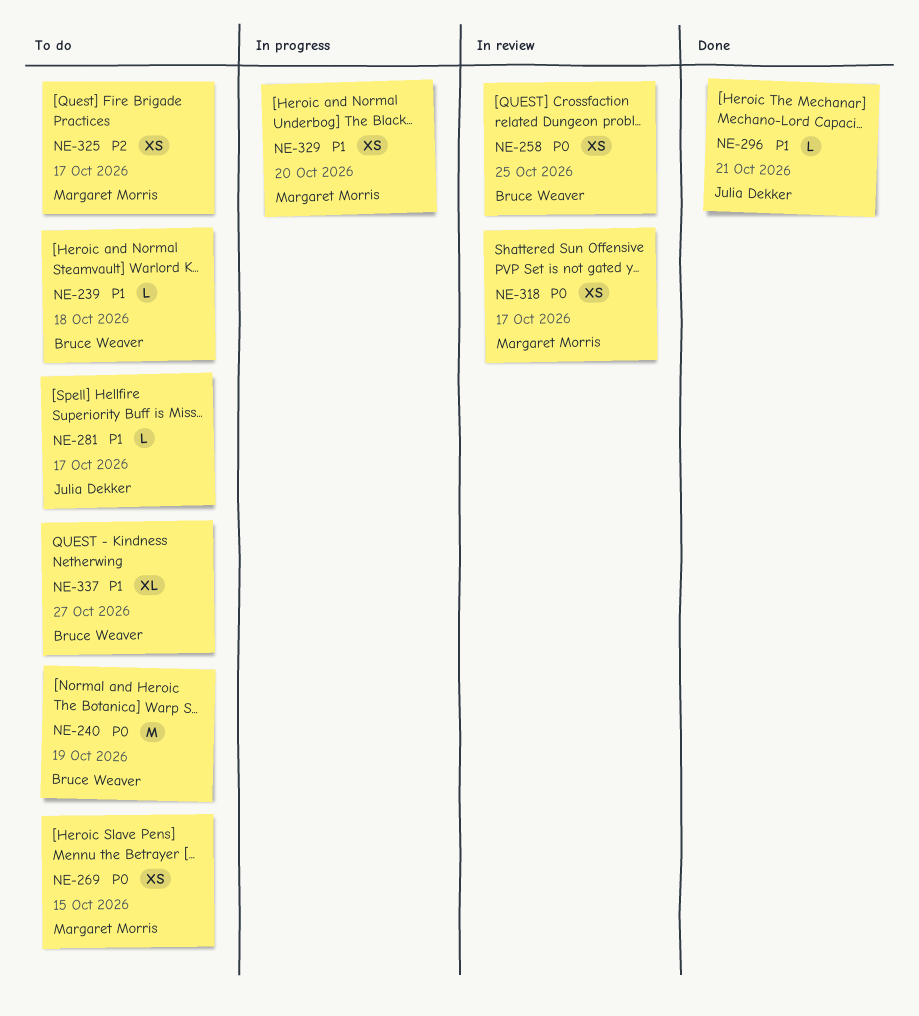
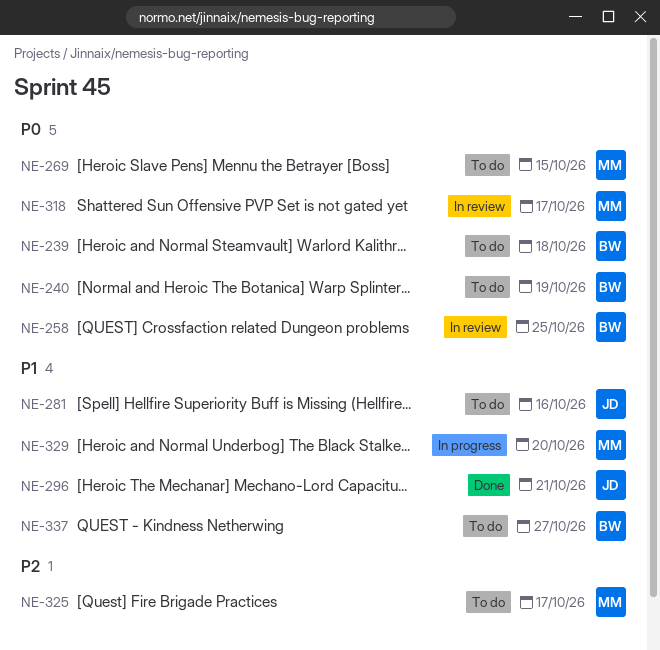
NE-239, priority: P1 -> P0
NE-281, due: Oct 17 -> Oct 16

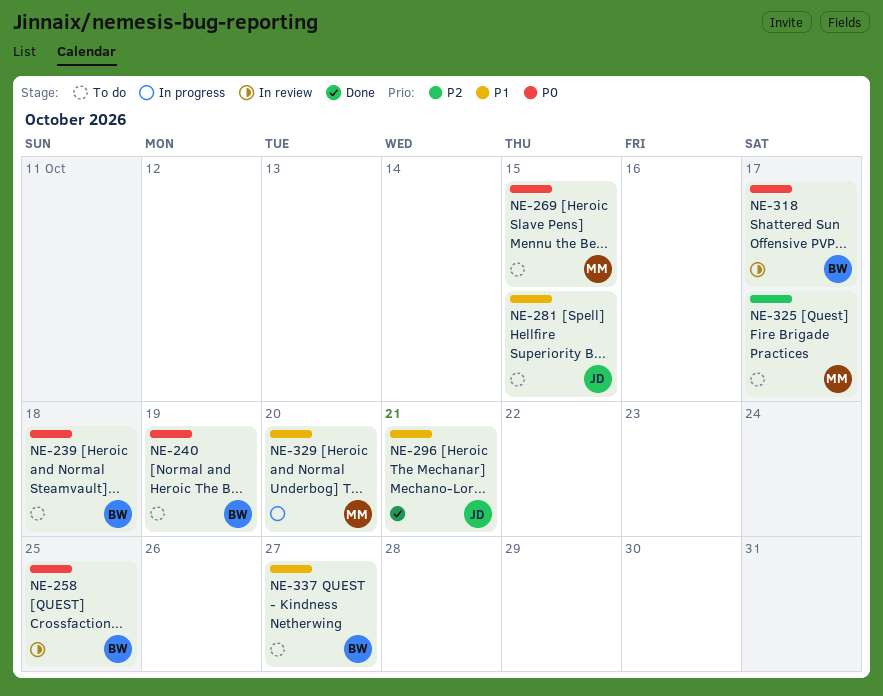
NE-281, due: Oct 16 -> Oct 15
NE-318, owner: MM -> BW

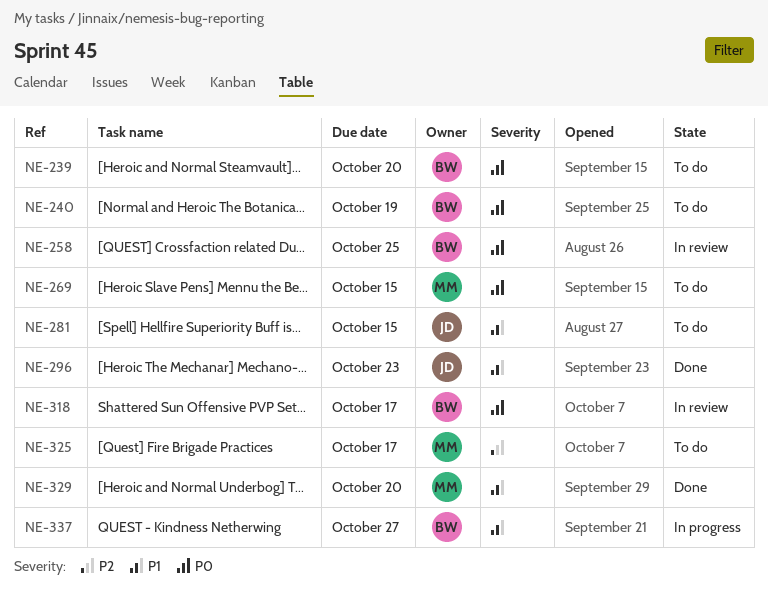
NE-239, due: Oct 18 -> Oct 20
NE-296, due: Oct 21 -> Oct 23
NE-329, status: In progress -> Done
NE-337, status: To do -> In progress

